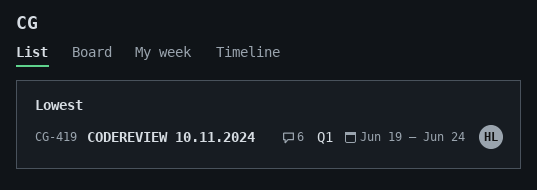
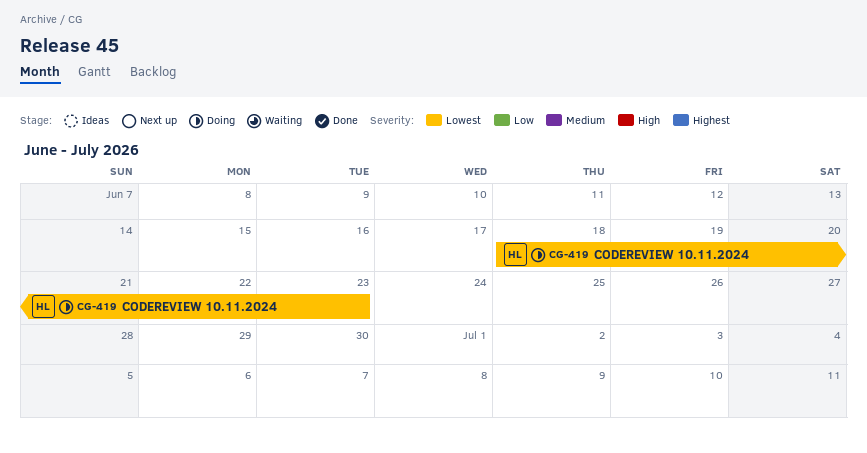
CG-419, start: Jun 19 -> Jun 18
CG-419, due: Jun 24 -> Jun 23

